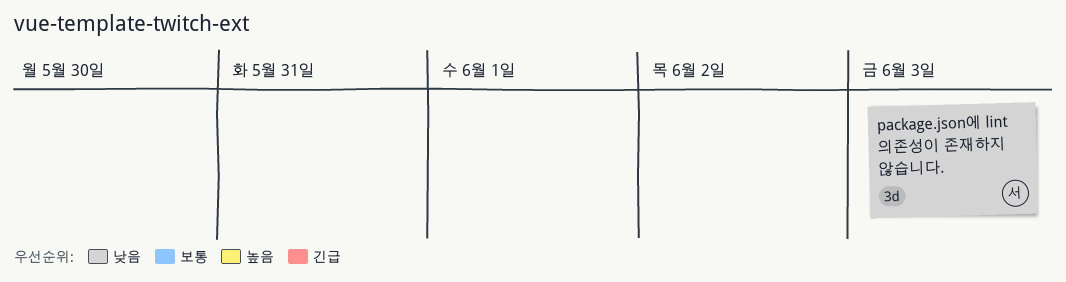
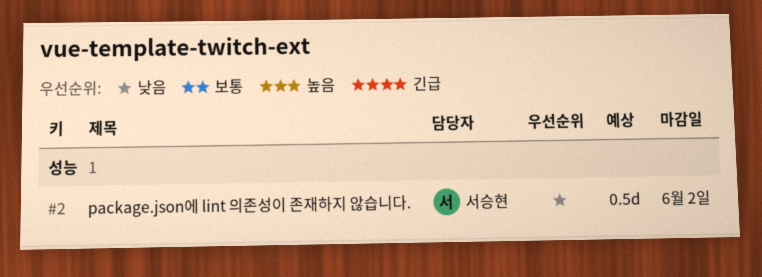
package.json에 lint 의존성이 존재하지 않습니다., estimate: 3d -> 0.5d
package.json에 lint 의존성이 존재하지 않습니다., due: Jun 3 -> Jun 2

